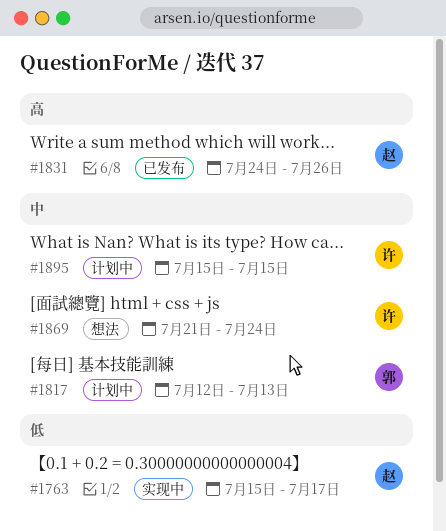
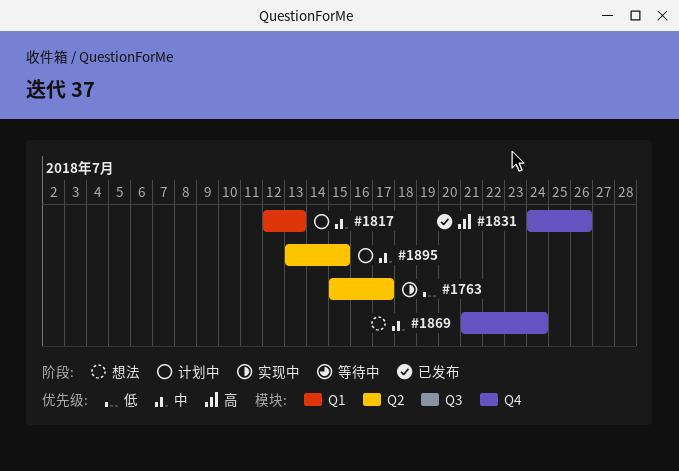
#1895, start: Jul 15 -> Jul 13

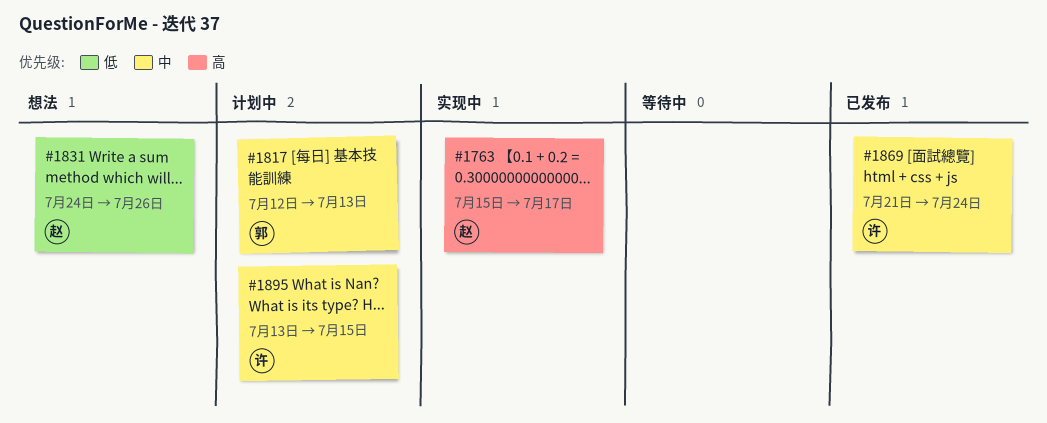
#1763, priority: 低 -> 高
#1831, status: 已发布 -> 想法
#1831, priority: 高 -> 低
#1869, status: 想法 -> 已发布

